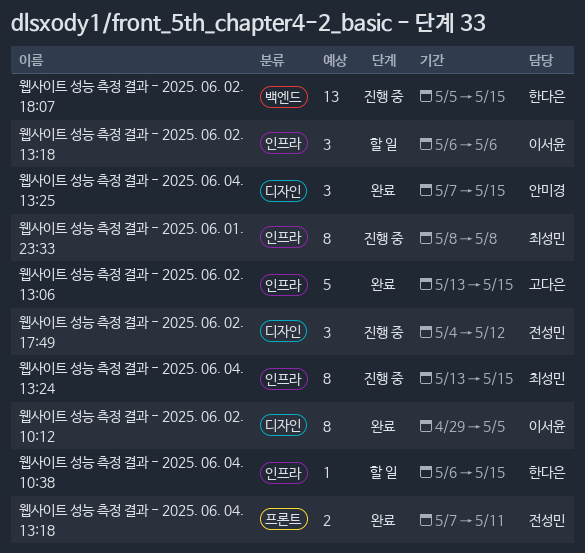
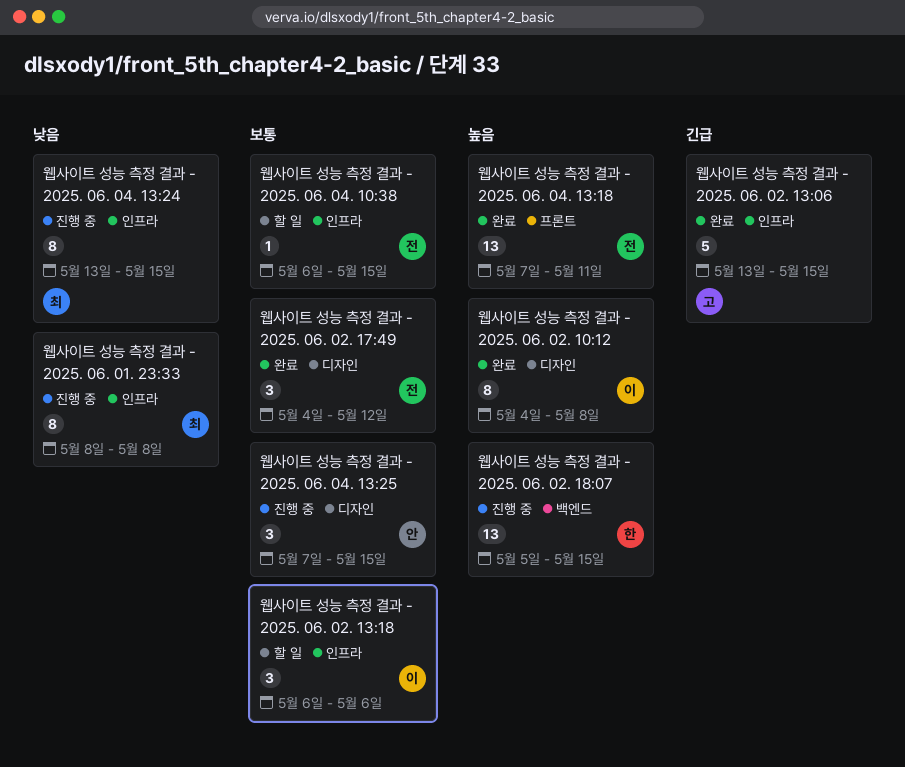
웹사이트 성능 측정 결과 - 2025. 06. 02. 10:12, start: Apr 29 -> May 4
웹사이트 성능 측정 결과 - 2025. 06. 02. 10:12, due: May 5 -> May 8
웹사이트 성능 측정 결과 - 2025. 06. 02. 17:49, status: 진행 중 -> 완료
웹사이트 성능 측정 결과 - 2025. 06. 04. 10:38, owner: 한다은 -> 전성민
웹사이트 성능 측정 결과 - 2025. 06. 04. 13:18, estimate: 2 -> 13
웹사이트 성능 측정 결과 - 2025. 06. 04. 13:25, status: 완료 -> 진행 중

